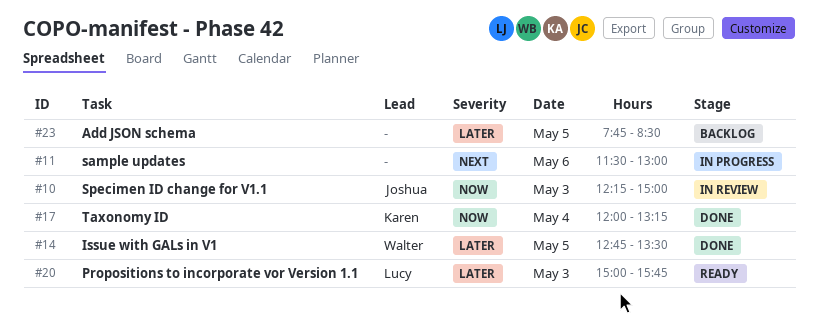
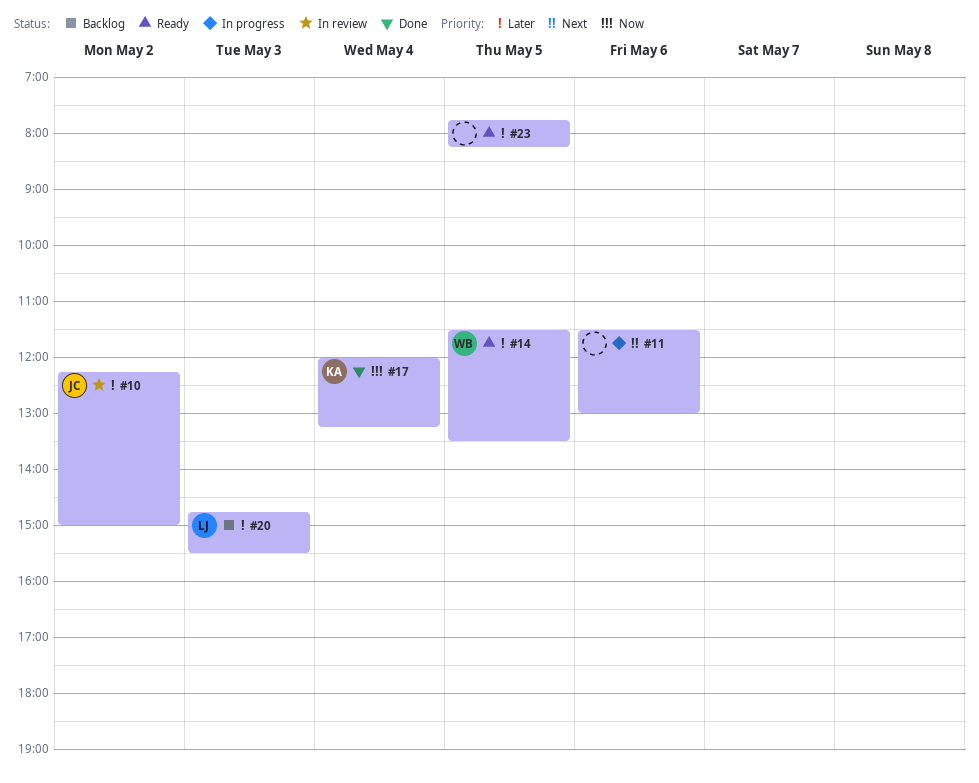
#10, priority: Now -> Later
#10, day: May 3 -> May 2
#14, status: Done -> Ready
#14, begins: 12:45 -> 11:30
#20, status: Ready -> Backlog
#20, begins: 15:00 -> 14:45
#20, ends: 15:45 -> 15:30
#23, status: Backlog -> Ready
#23, ends: 08:30 -> 08:15

